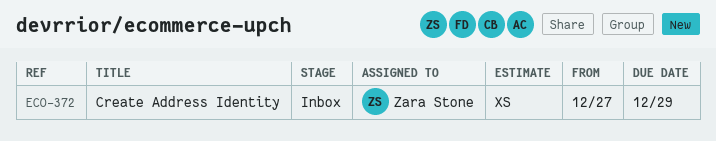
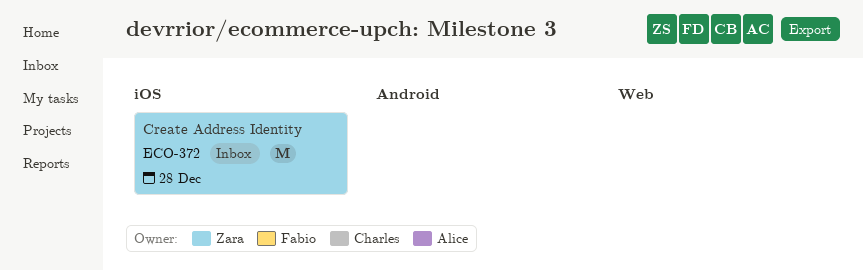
ECO-372, estimate: XS -> M
ECO-372, due: Dec 29 -> Dec 28

